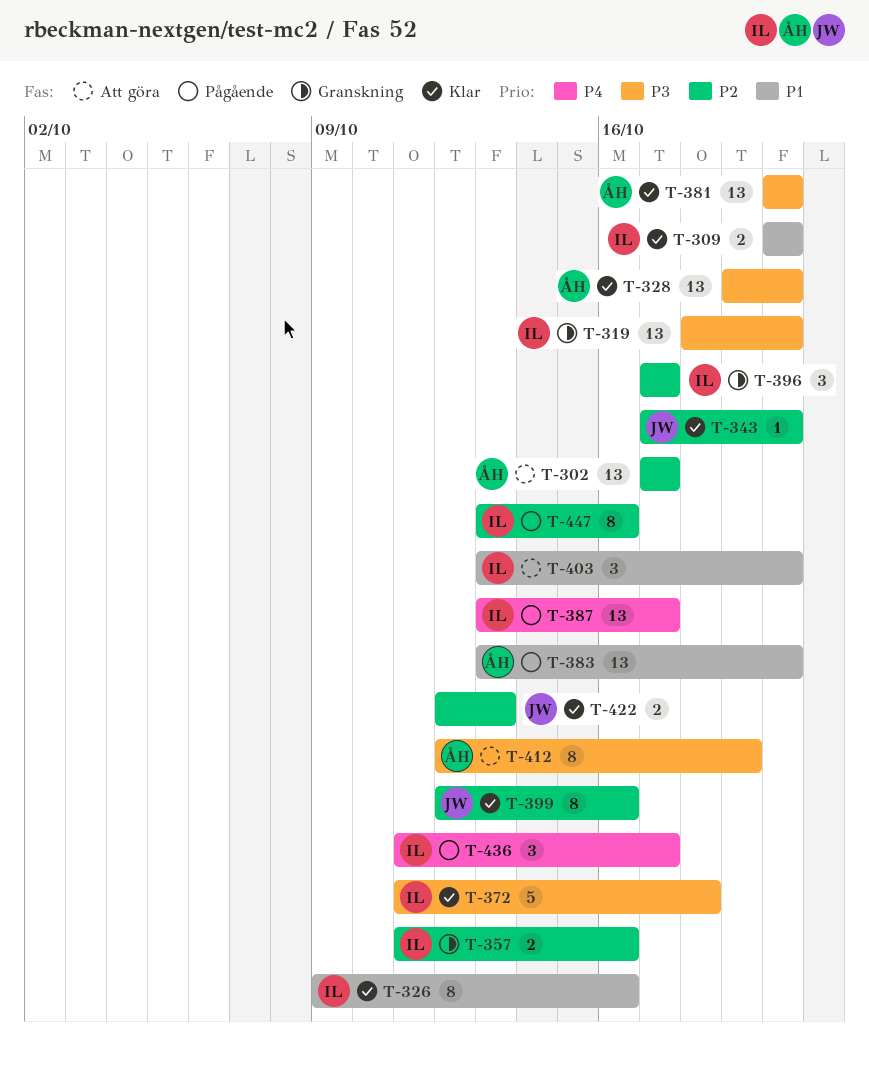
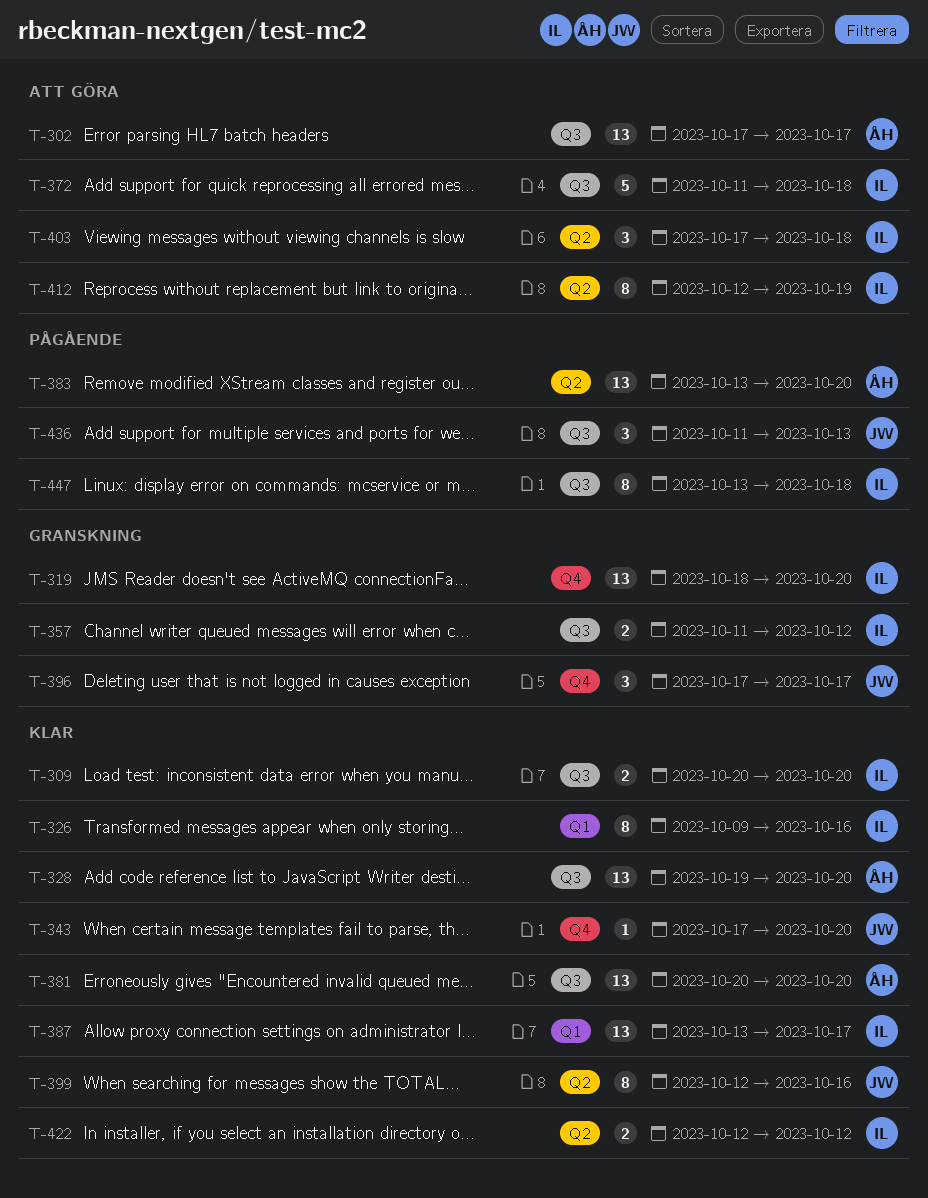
T-357, due: Oct 16 -> Oct 12
T-372, status: Klar -> Att göra
T-387, status: Pågående -> Klar
T-396, owner: IL -> JW
T-403, start: Oct 13 -> Oct 17
T-403, due: Oct 20 -> Oct 18
T-412, owner: ÅH -> IL
T-422, owner: JW -> IL
T-422, due: Oct 13 -> Oct 12
T-436, owner: IL -> JW
T-436, due: Oct 17 -> Oct 13
T-447, due: Oct 16 -> Oct 18

